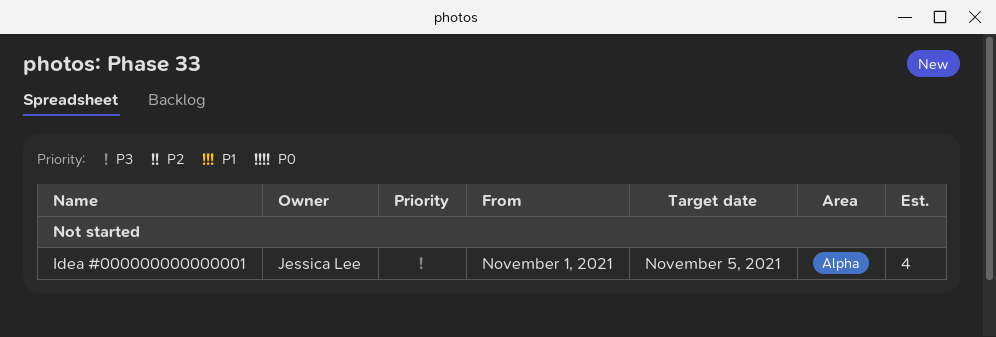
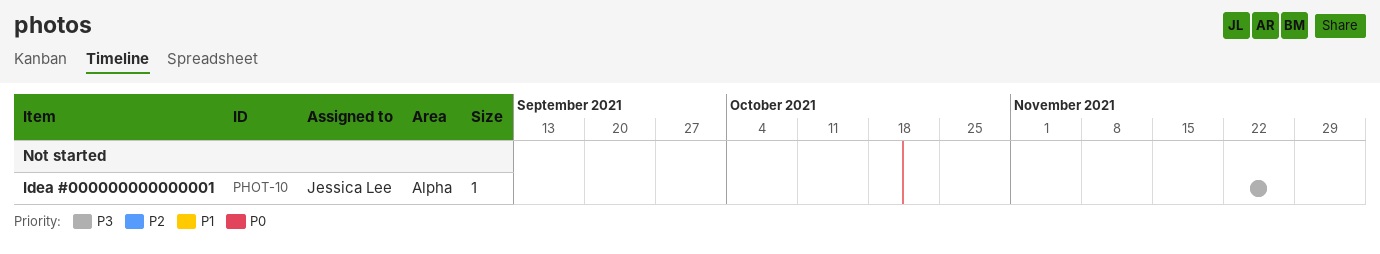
Idea #000000000000001, estimate: 4 -> 1
Idea #000000000000001, start: Nov 1 -> Nov 22
Idea #000000000000001, due: Nov 5 -> Nov 26

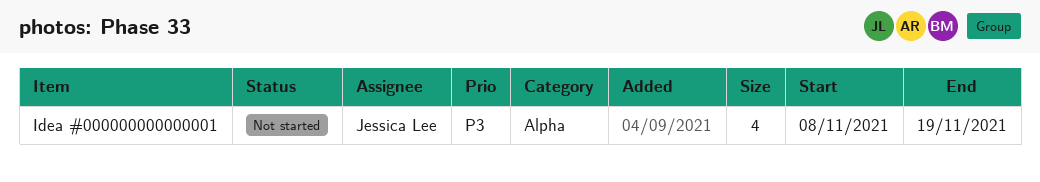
Idea #000000000000001, estimate: 1 -> 4
Idea #000000000000001, start: Nov 22 -> Nov 8
Idea #000000000000001, due: Nov 26 -> Nov 19

